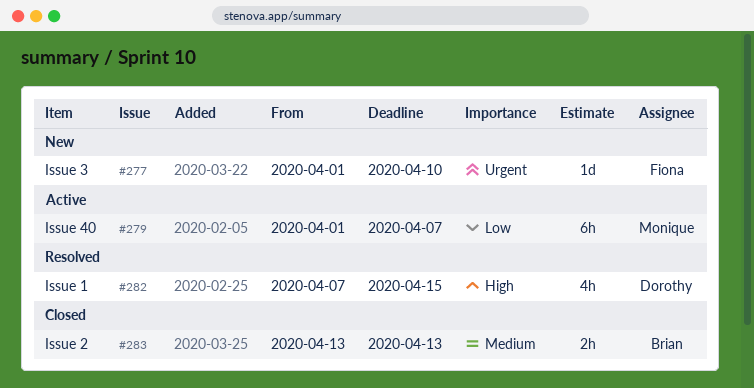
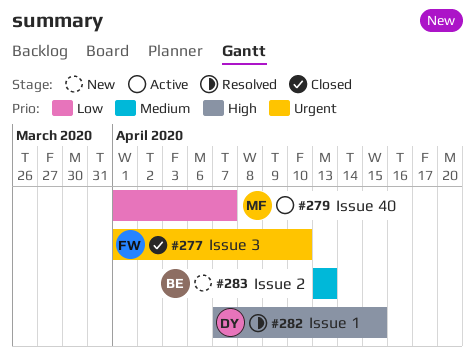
#277, status: New -> Closed
#283, status: Closed -> New

